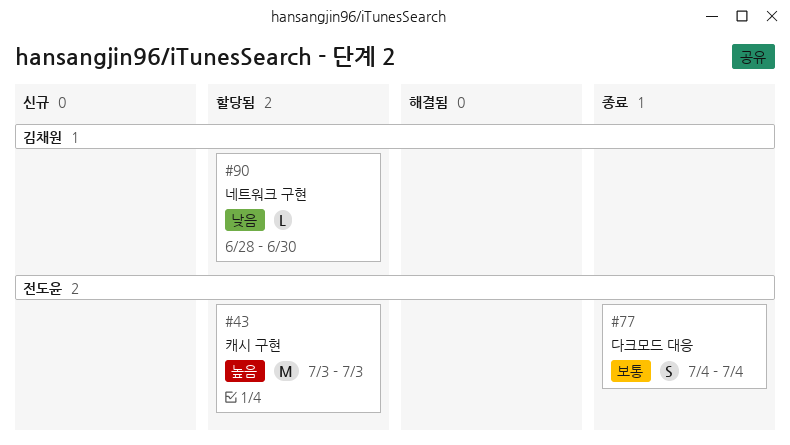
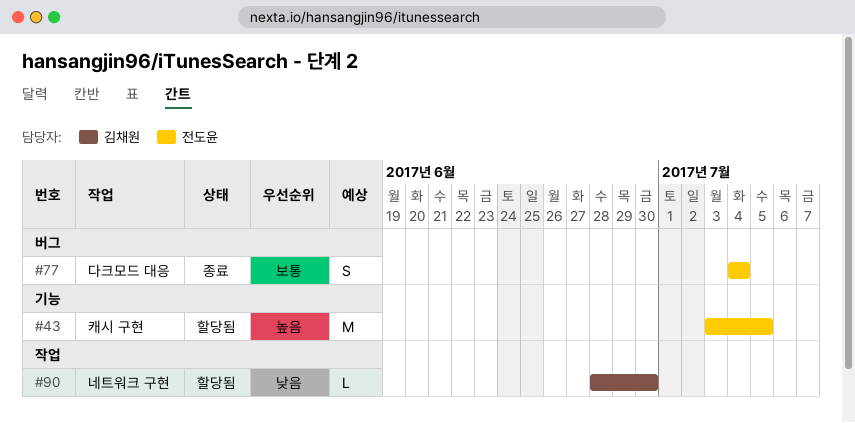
#43, due: Jul 3 -> Jul 5

